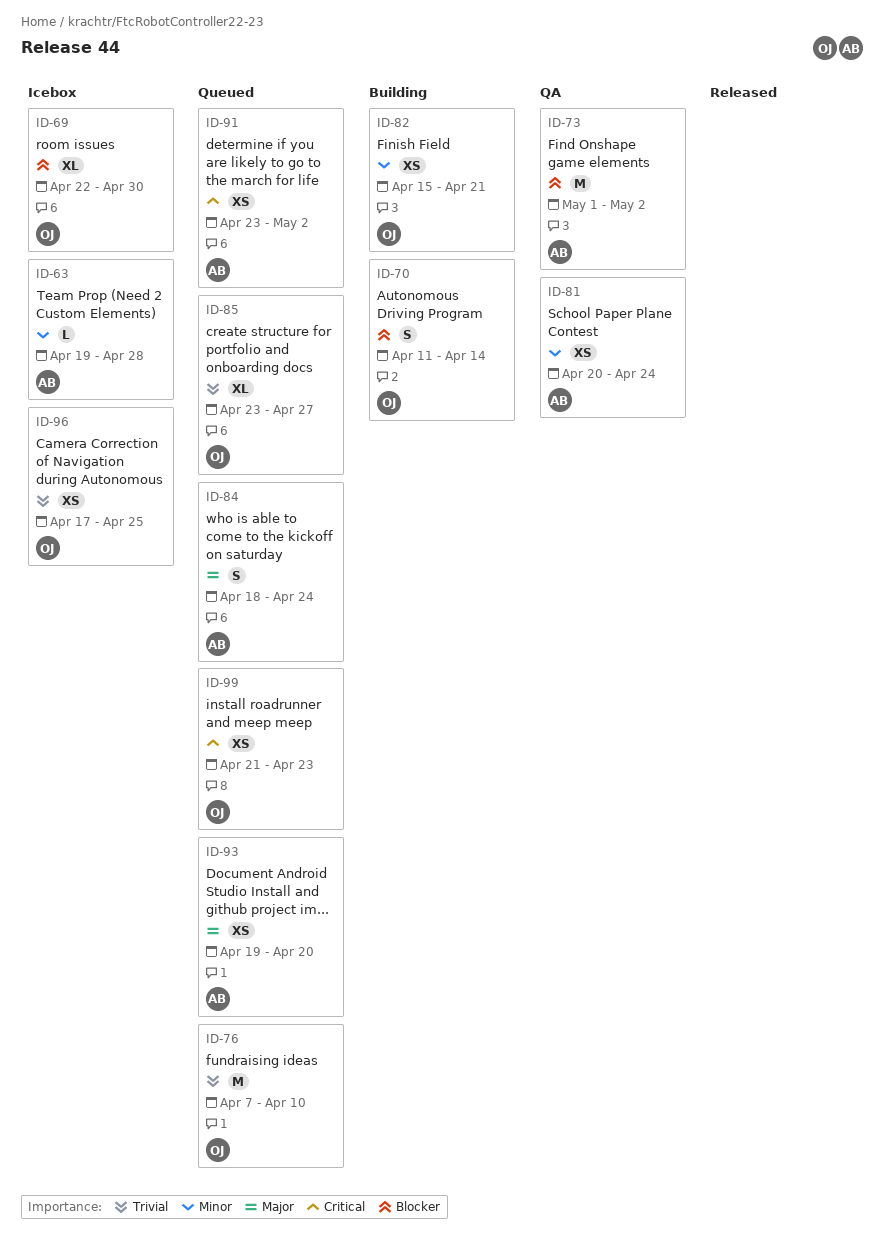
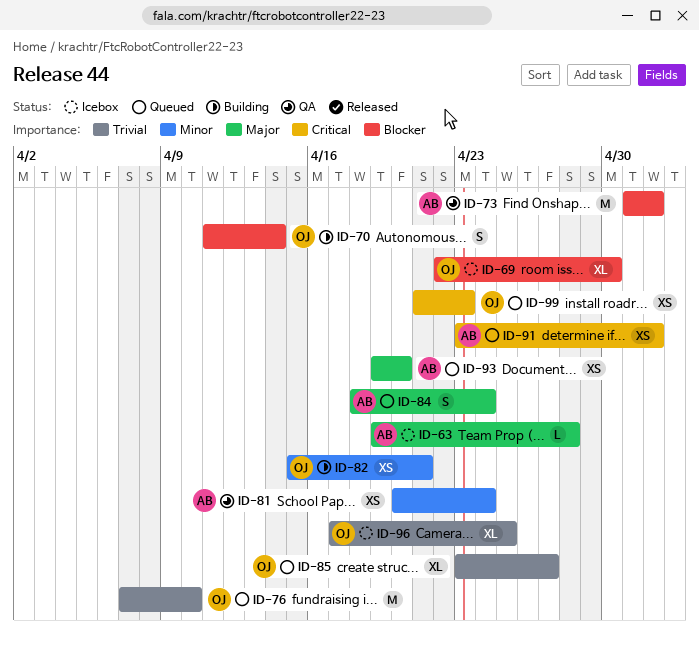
ID-63, priority: Minor -> Major
ID-96, estimate: XS -> XL

